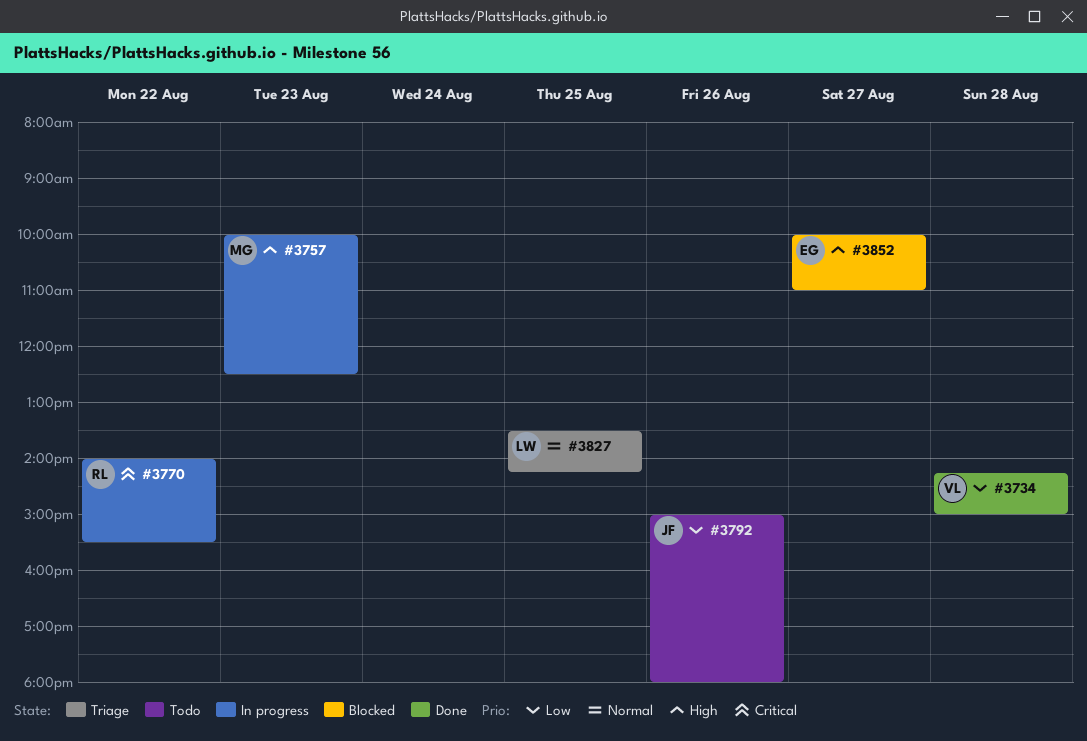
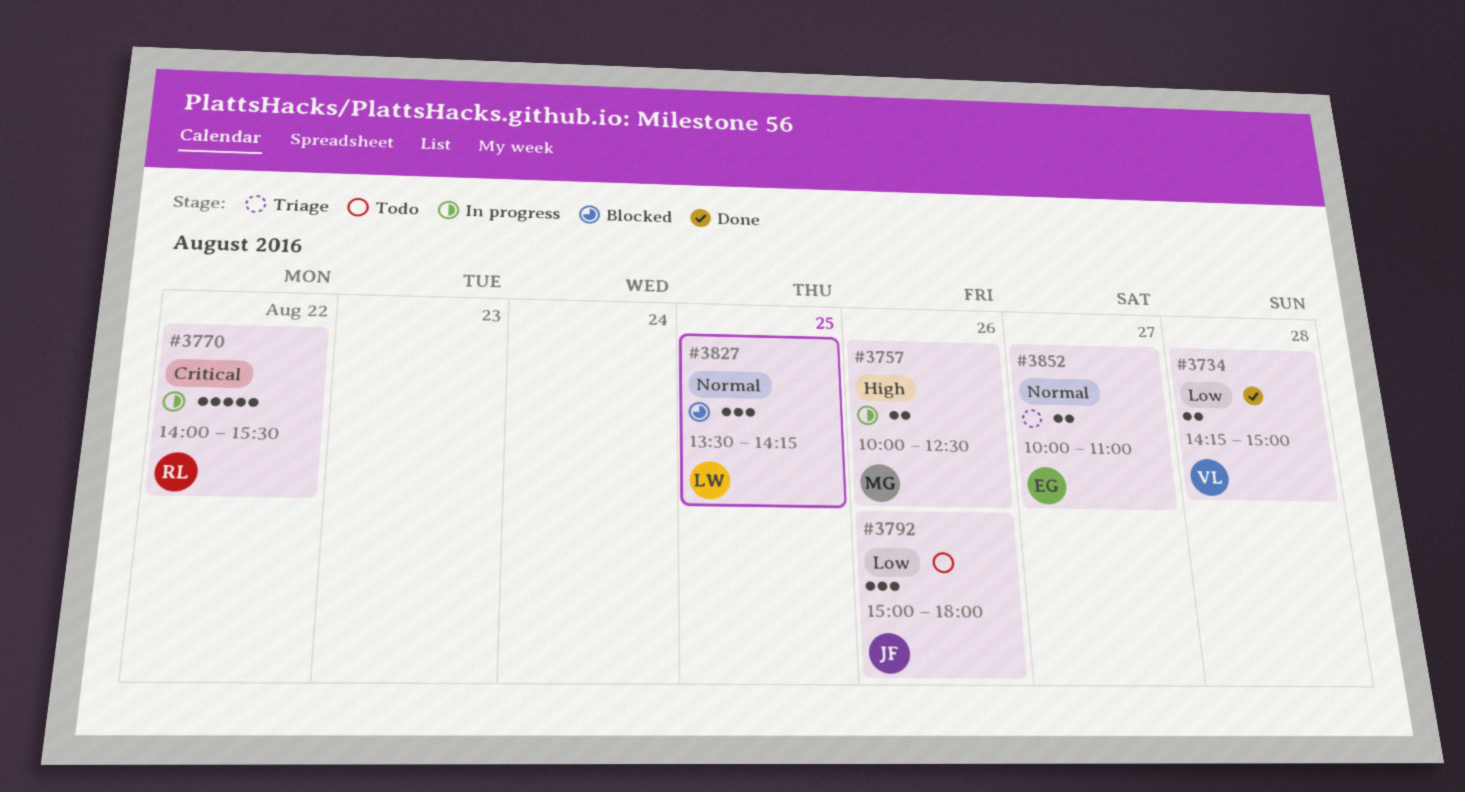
#3757, day: Aug 23 -> Aug 26
#3827, status: Triage -> Blocked
#3852, status: Blocked -> Triage
#3852, priority: High -> Normal

